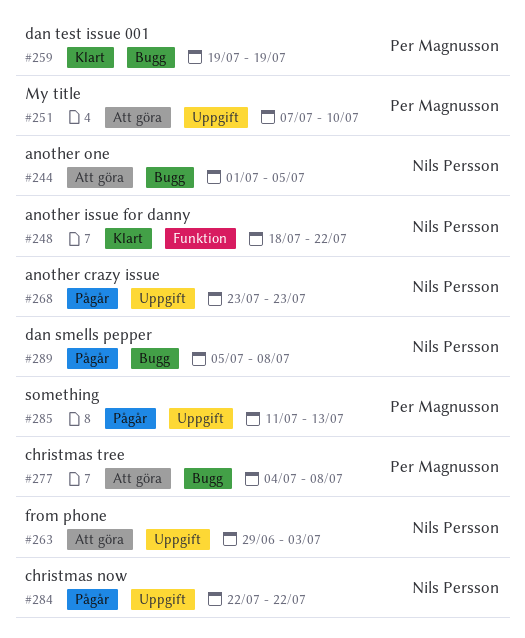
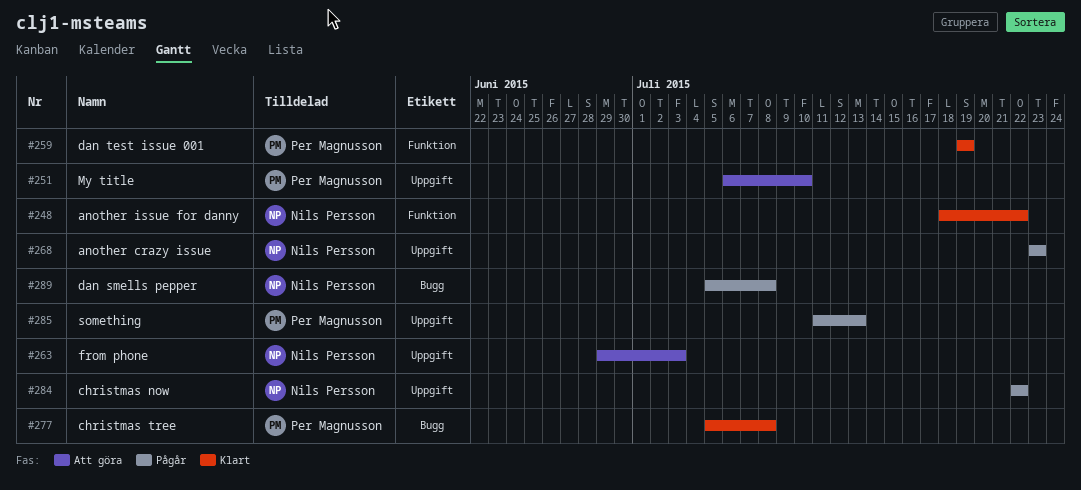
#244: present -> none
#251, start: Jul 7 -> Jul 6
#259, label: Bugg -> Funktion
#277, status: Att göra -> Klart
#277, start: Jul 4 -> Jul 5

